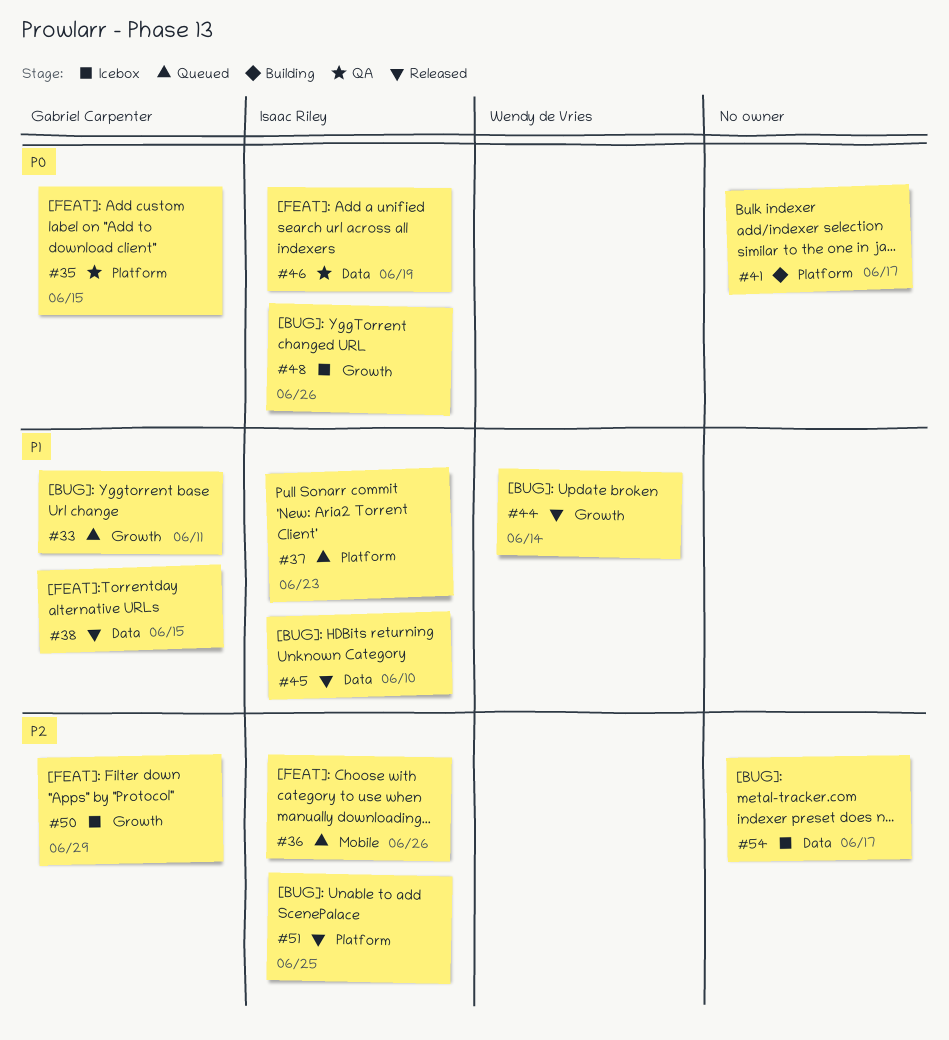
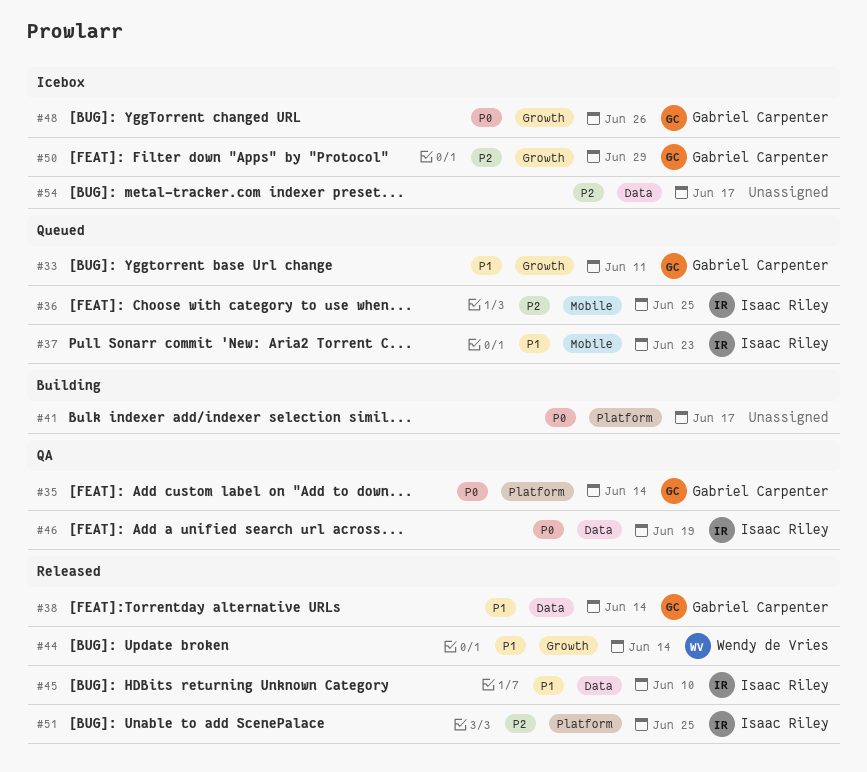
#35, due: Jun 15 -> Jun 14
#36, due: Jun 26 -> Jun 25
#37, label: Platform -> Mobile
#38, due: Jun 15 -> Jun 14
#48, owner: Isaac Riley -> Gabriel Carpenter

